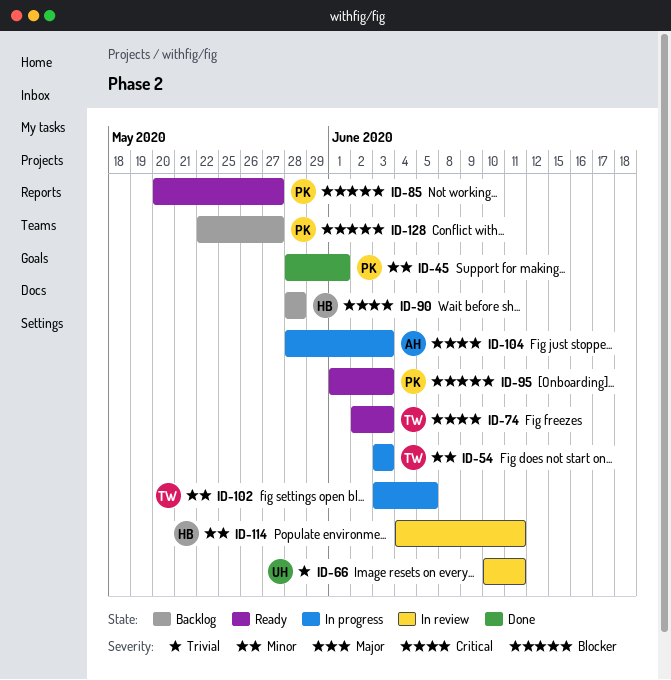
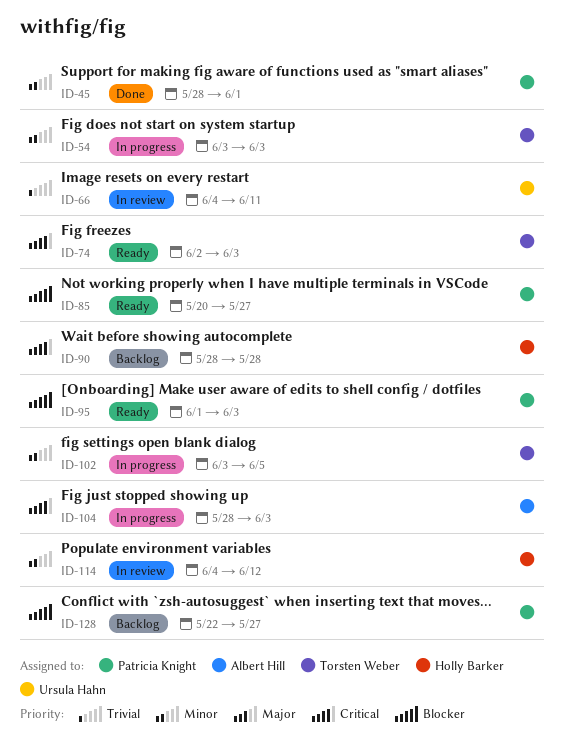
ID-66, start: Jun 10 -> Jun 4
ID-114, due: Jun 11 -> Jun 12

